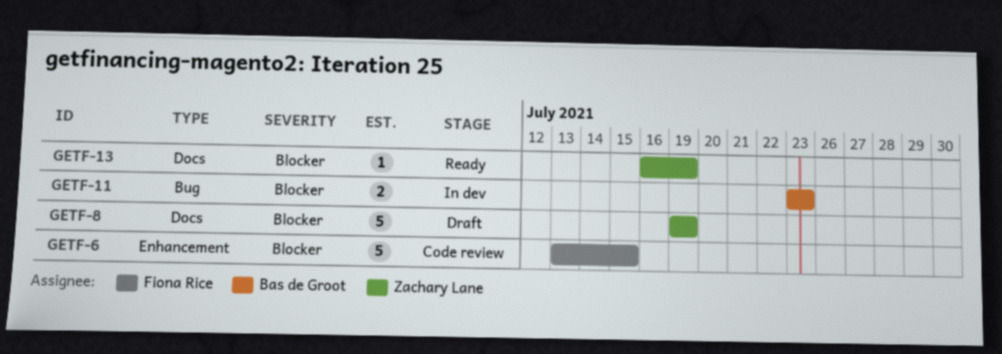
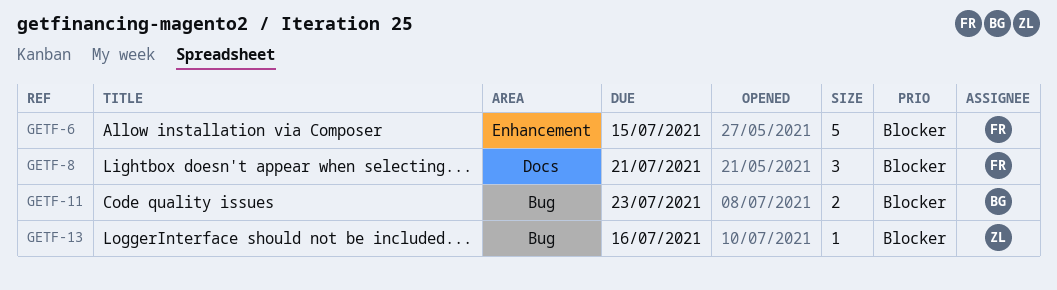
GETF-8, owner: Zachary Lane -> Fiona Rice
GETF-8, estimate: 5 -> 3
GETF-8, due: Jul 19 -> Jul 21
GETF-13, label: Docs -> Bug
GETF-13, due: Jul 19 -> Jul 16

